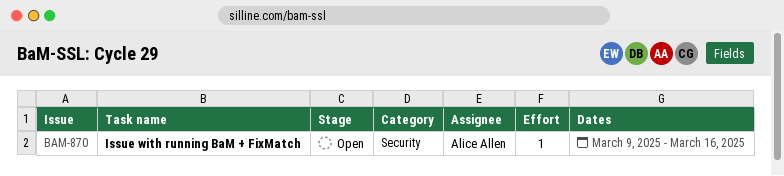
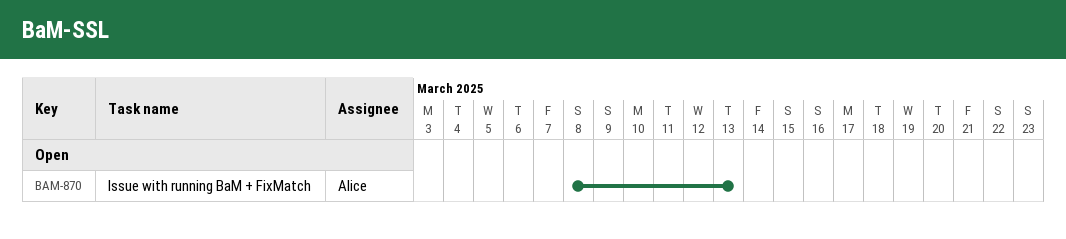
BAM-870, start: Mar 9 -> Mar 8
BAM-870, due: Mar 16 -> Mar 13

